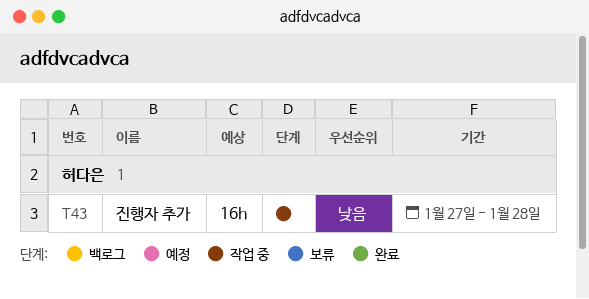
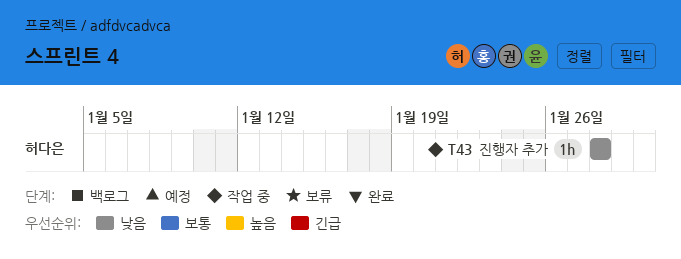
T43, estimate: 16h -> 1h
T43, start: Jan 27 -> Jan 28

